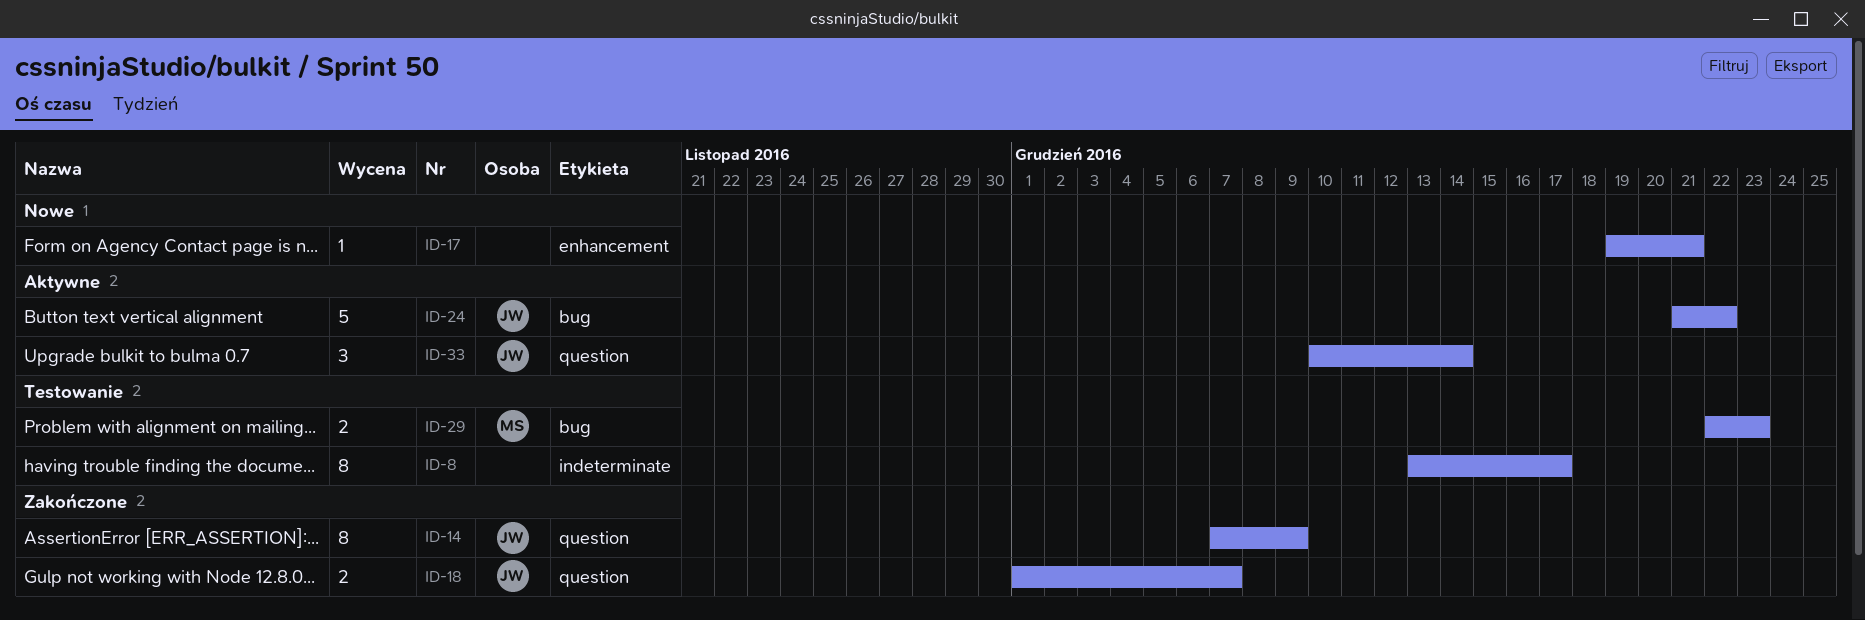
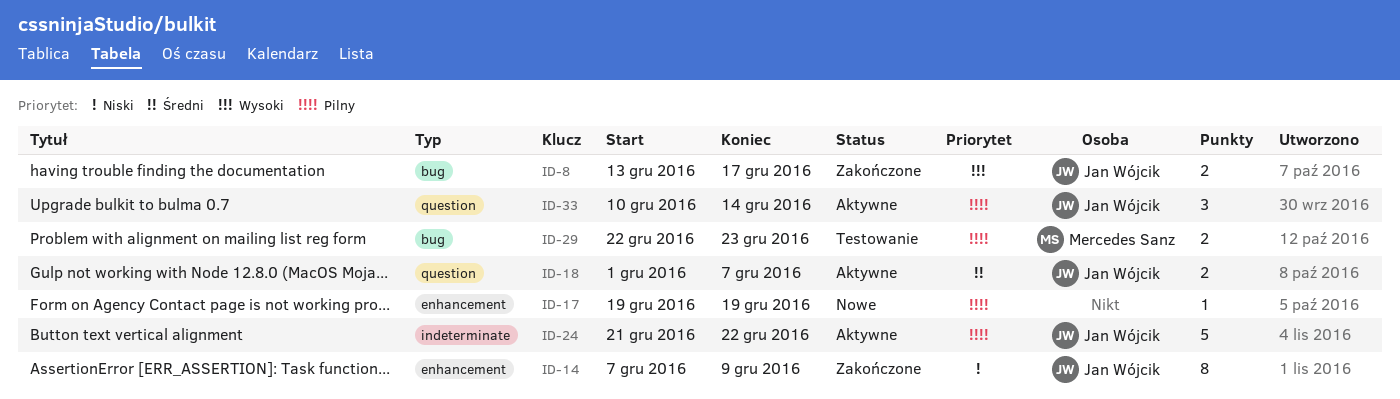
ID-8, status: Testowanie -> Zakończone
ID-8, owner: none -> Jan Wójcik
ID-8, label: indeterminate -> bug
ID-8, estimate: 8 -> 2
ID-14, label: question -> enhancement
ID-17, due: Dec 21 -> Dec 19
ID-18, status: Zakończone -> Aktywne
ID-24, label: bug -> indeterminate

